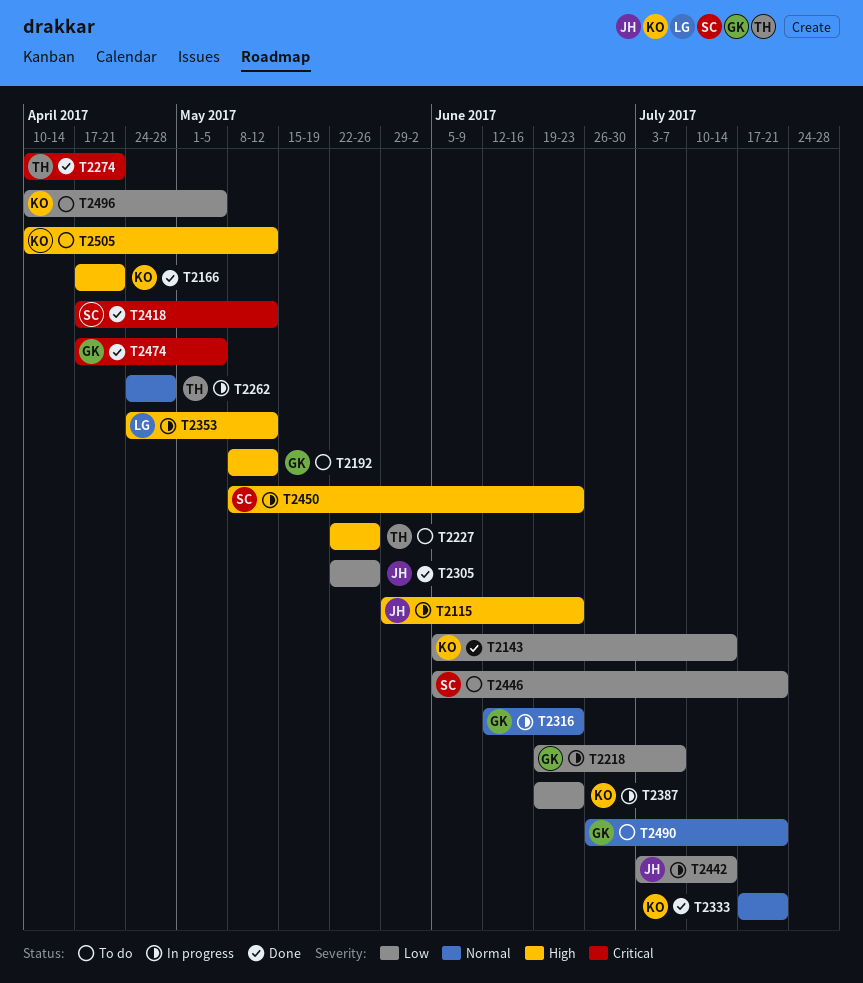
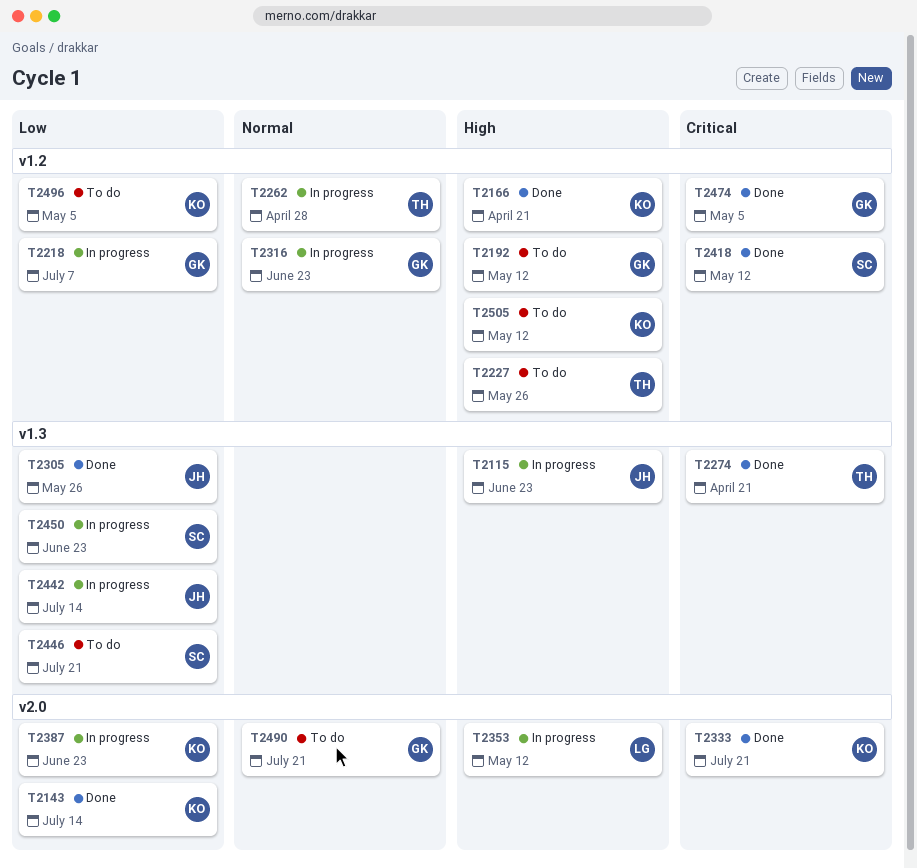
T2333, priority: Normal -> Critical
T2450, priority: High -> Low

